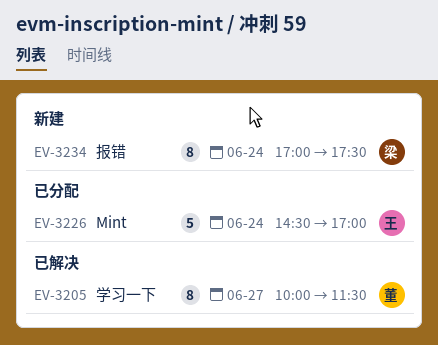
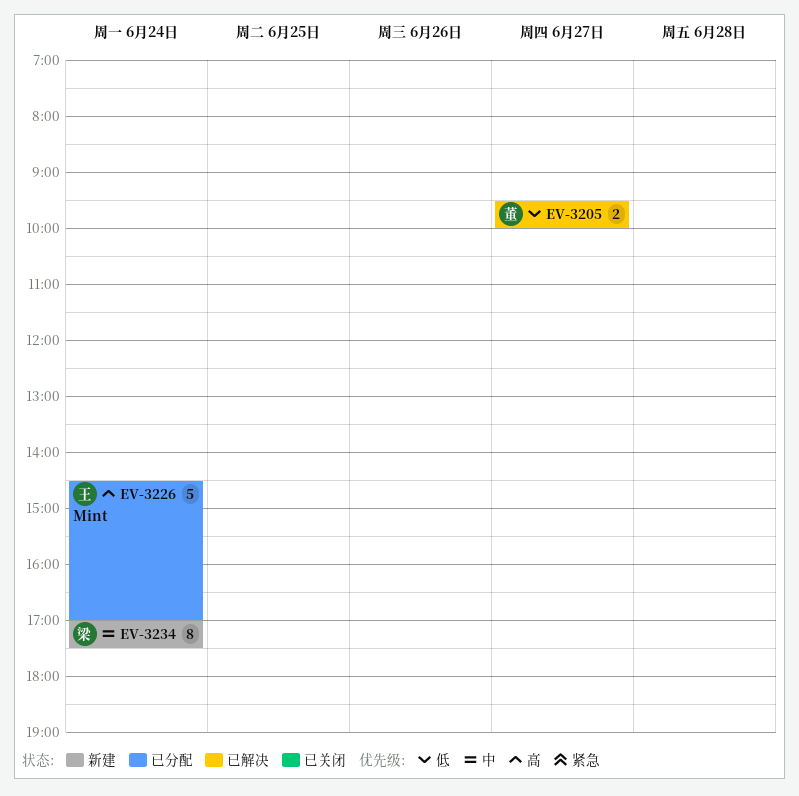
EV-3205, estimate: 8 -> 2
EV-3205, begins: 10:00 -> 09:30
EV-3205, ends: 11:30 -> 10:00

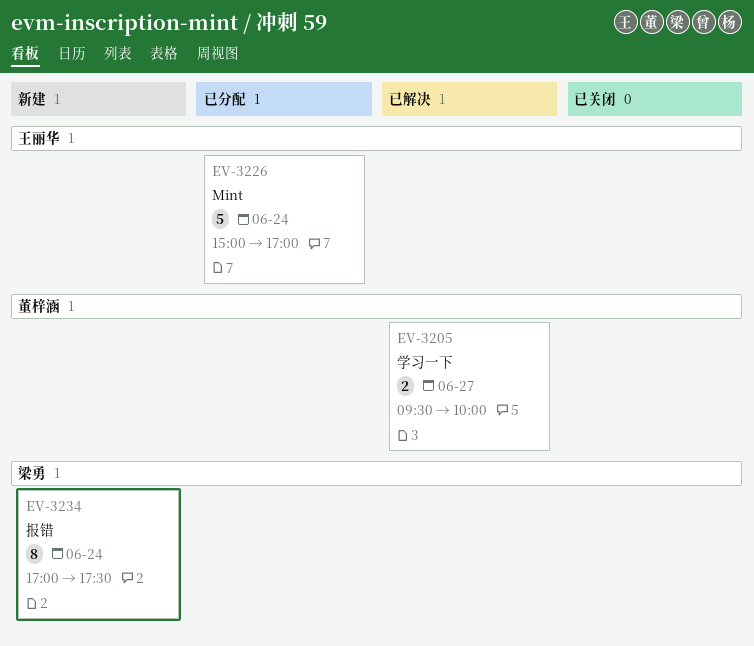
EV-3226, begins: 14:30 -> 15:00

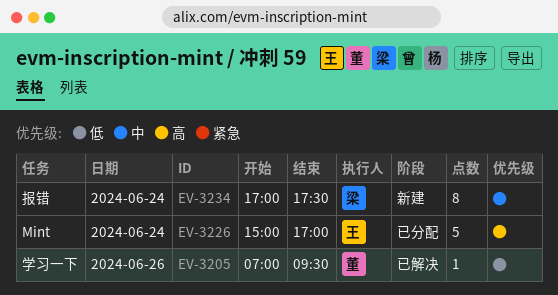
EV-3205, estimate: 2 -> 1
EV-3205, day: Jun 27 -> Jun 26
EV-3205, begins: 09:30 -> 07:00
EV-3205, ends: 10:00 -> 09:30

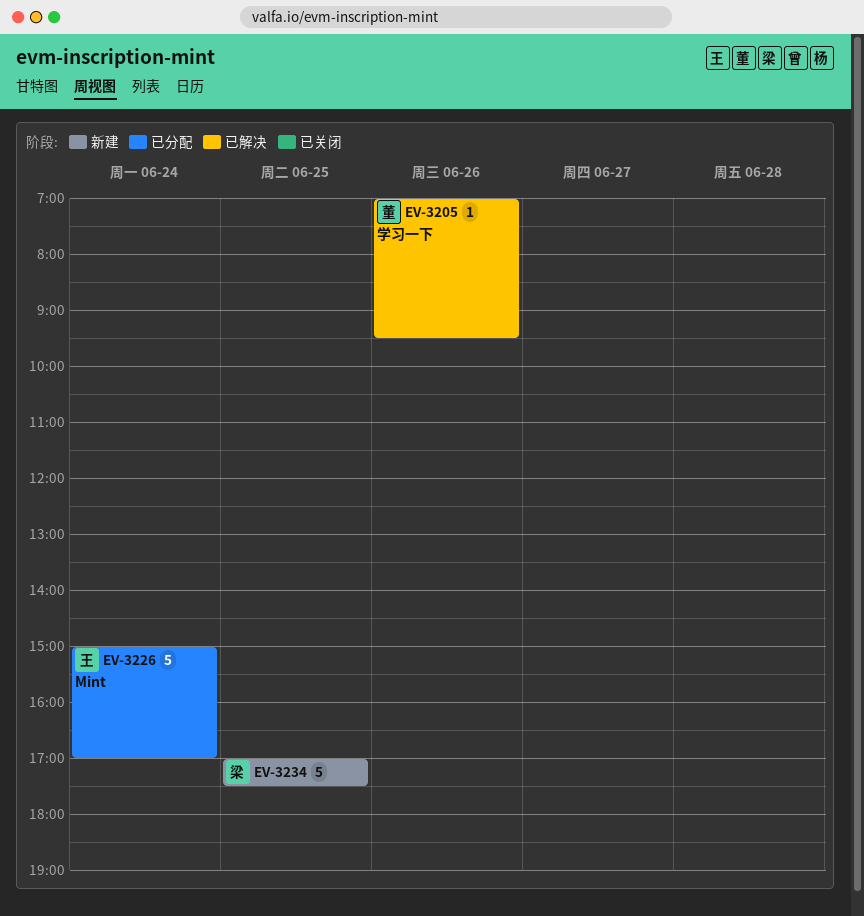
EV-3234, estimate: 8 -> 5
EV-3234, day: Jun 24 -> Jun 25

